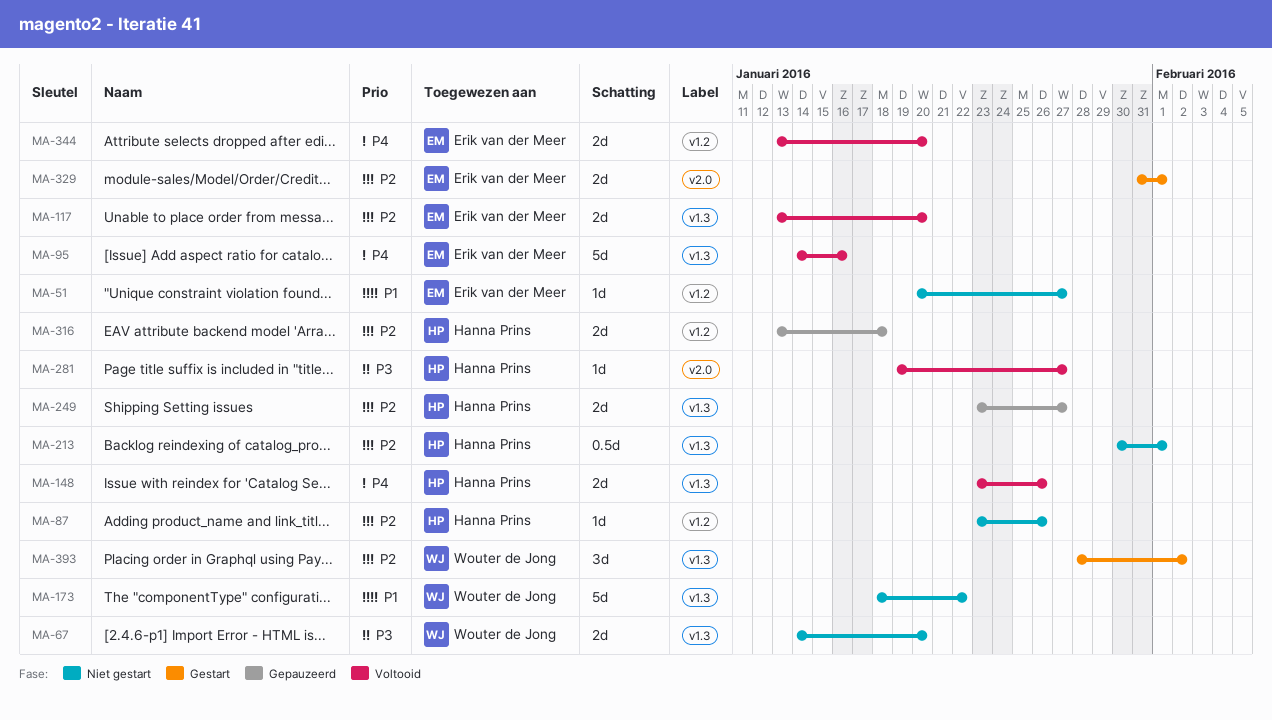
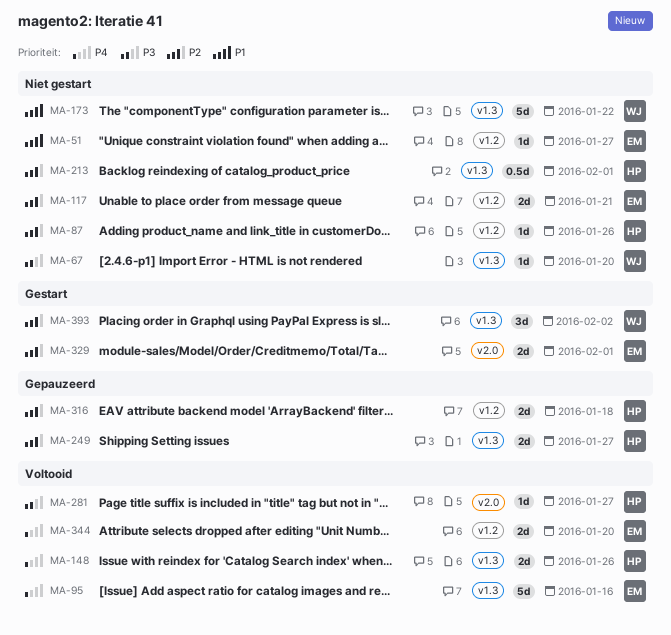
MA-67, estimate: 2d -> 1d
MA-117, status: Voltooid -> Niet gestart
MA-117, label: v1.3 -> v1.2
MA-117, due: Jan 20 -> Jan 21

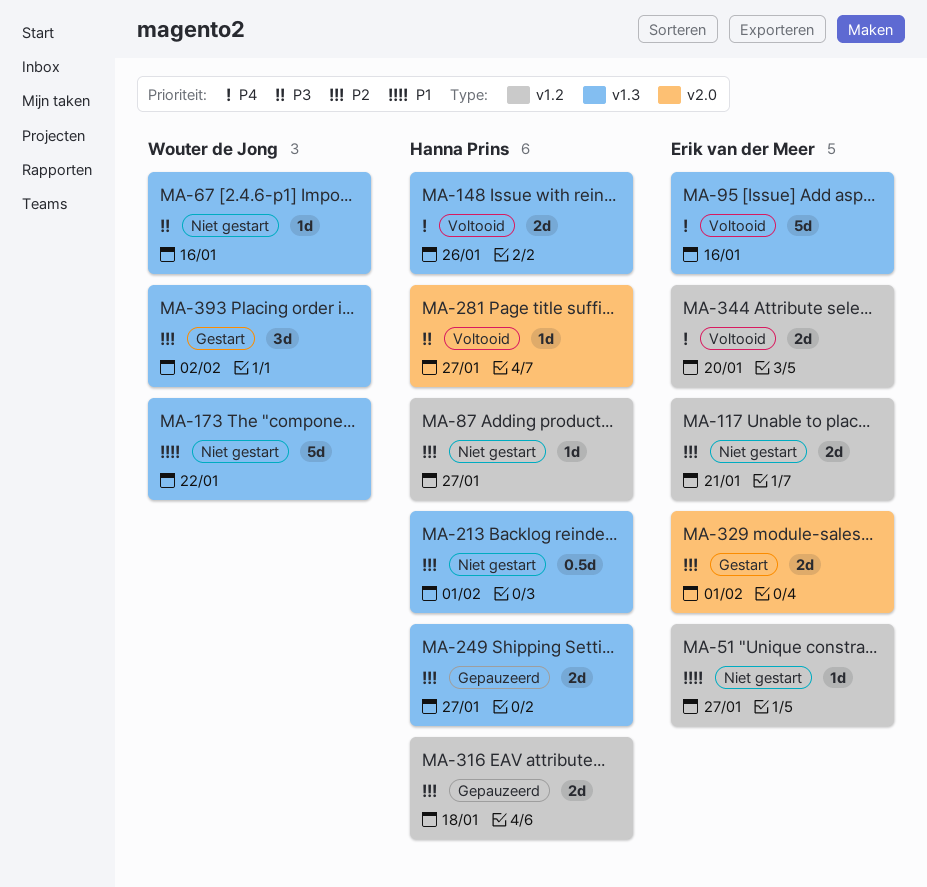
MA-67, due: Jan 20 -> Jan 16
MA-87, due: Jan 26 -> Jan 27

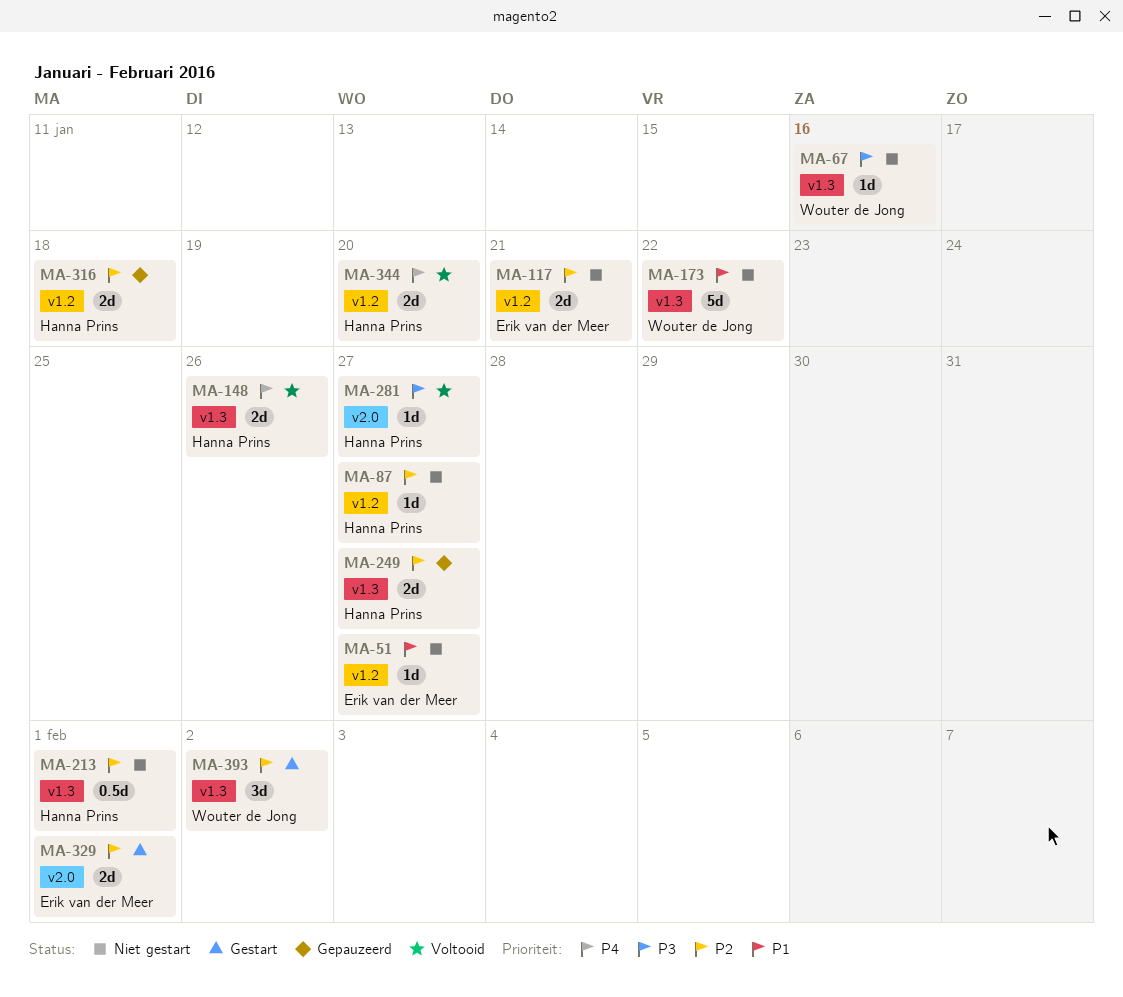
MA-95: present -> none
MA-344, owner: Erik van der Meer -> Hanna Prins

